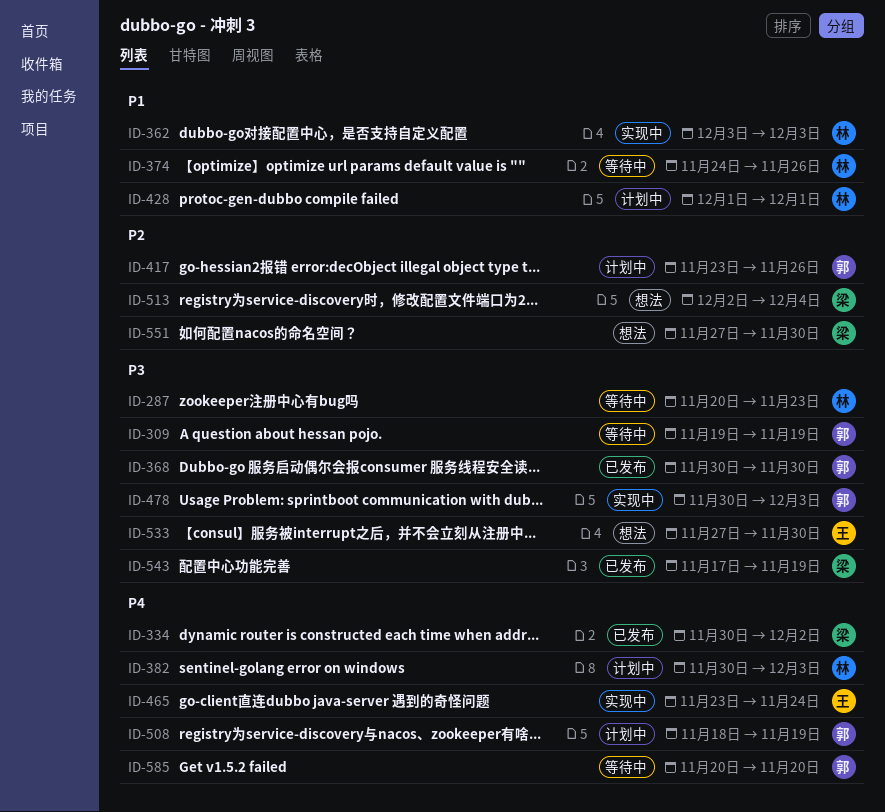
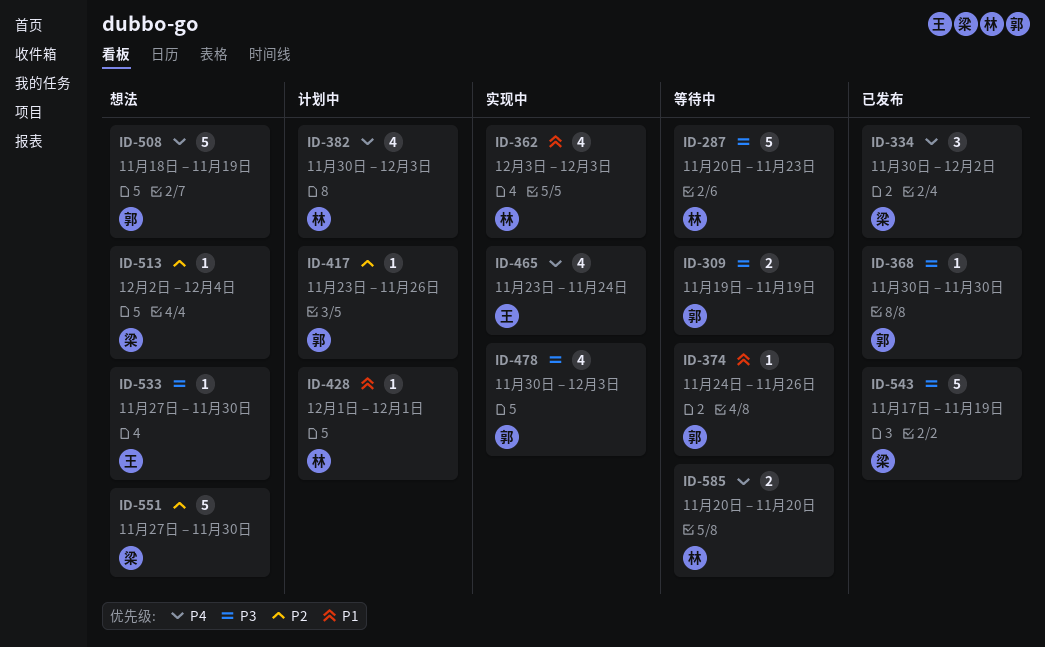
ID-374, owner: 林 -> 郭
ID-508, status: 计划中 -> 想法
ID-585, owner: 郭 -> 林

